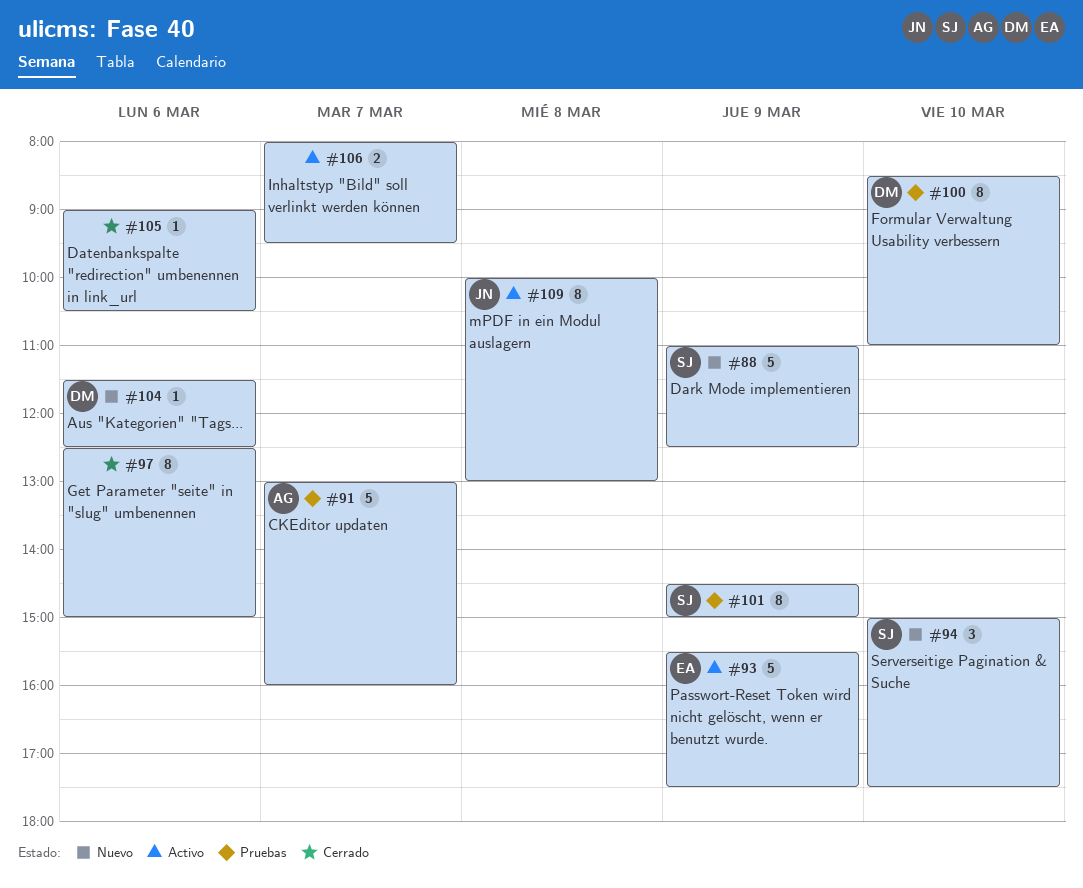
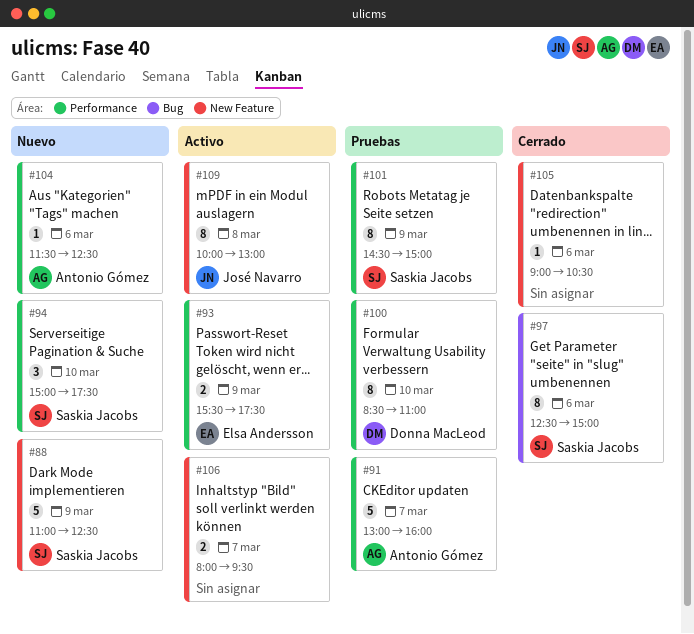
#93, estimate: 5 -> 2
#97, owner: none -> Saskia Jacobs
#104, owner: Donna MacLeod -> Antonio Gómez

